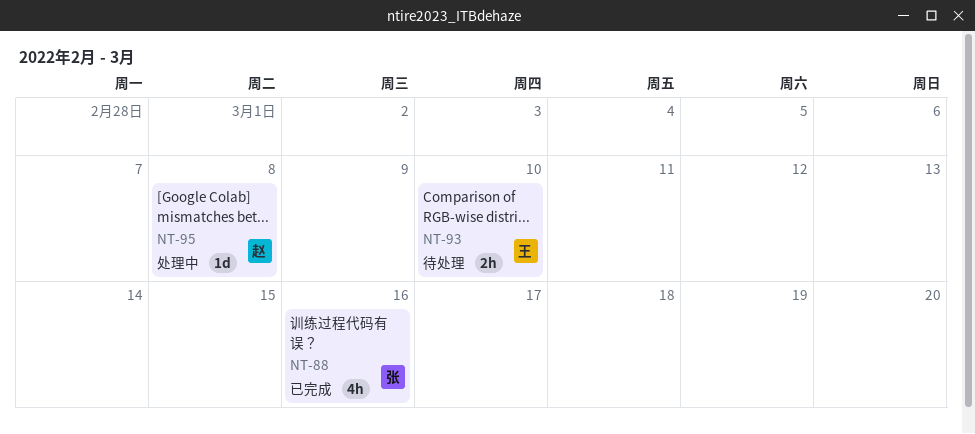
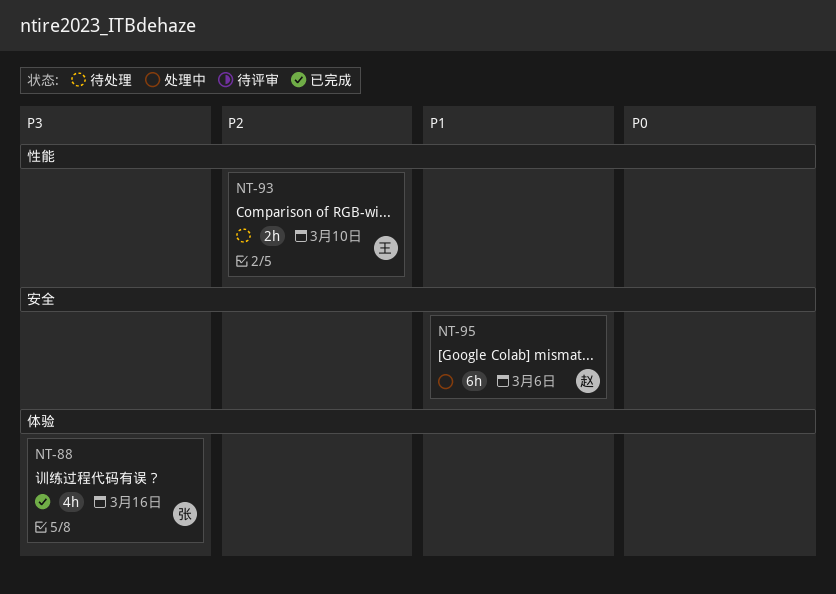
NT-95, estimate: 1d -> 6h
NT-95, due: Mar 8 -> Mar 6

